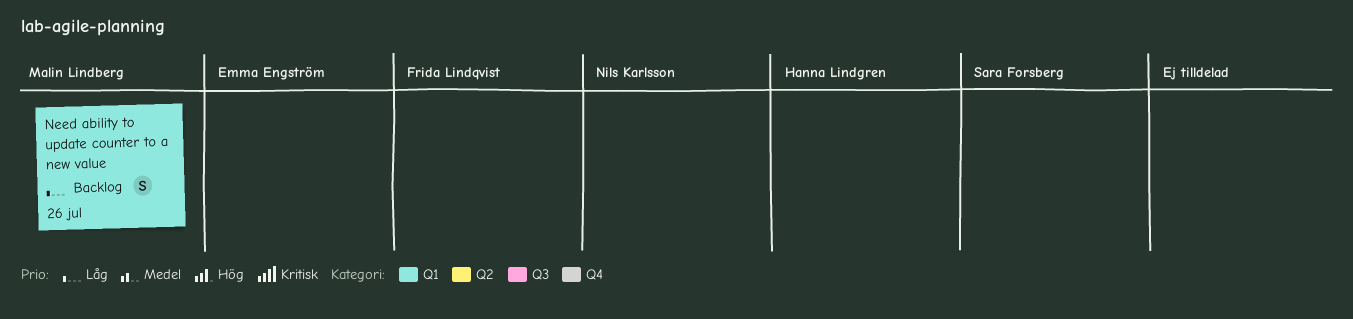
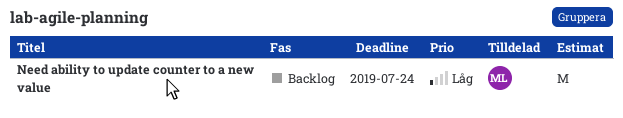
Need ability to update counter to a new value, estimate: S -> M
Need ability to update counter to a new value, due: Jul 26 -> Jul 24

